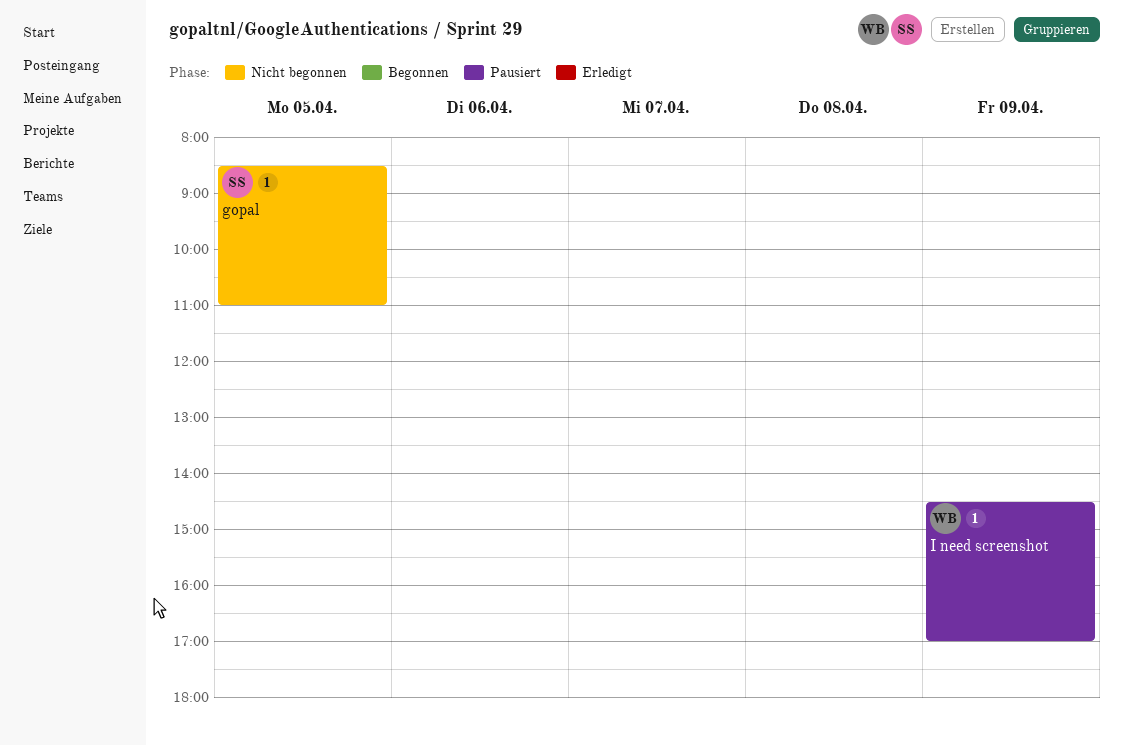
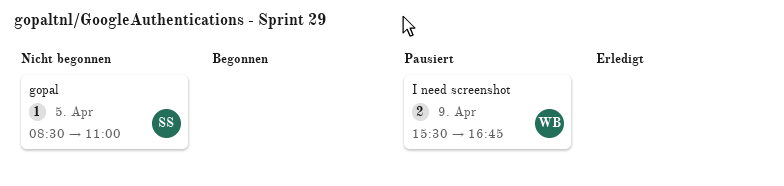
I need screenshot, estimate: 1 -> 2
I need screenshot, begins: 14:30 -> 15:30
I need screenshot, ends: 17:00 -> 16:45

